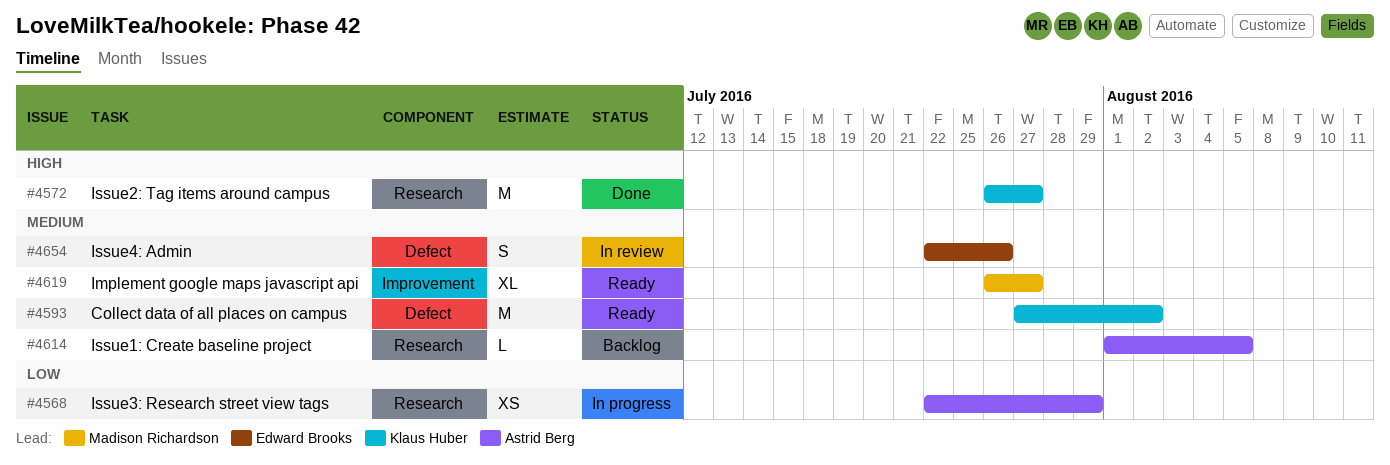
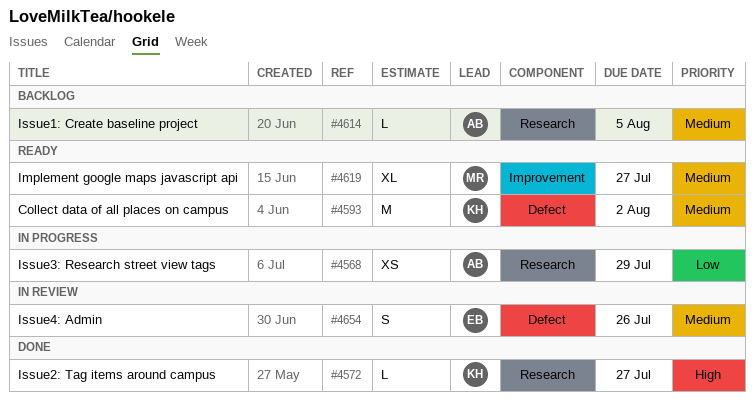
#4572, estimate: M -> L

